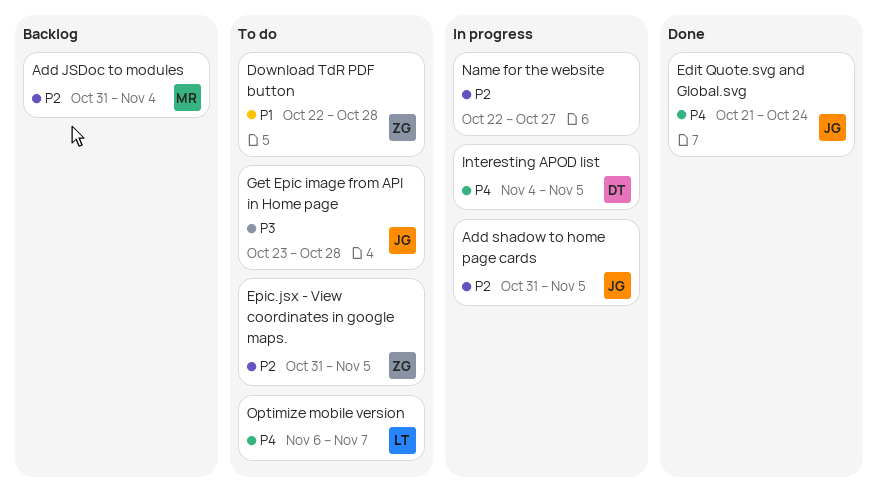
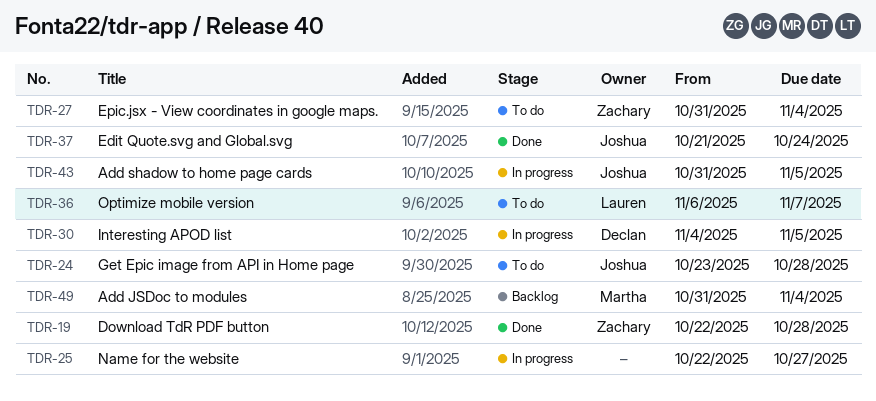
Download TdR PDF button, status: To do -> Done
Epic.jsx - View coordinates in google maps., due: Nov 5 -> Nov 4

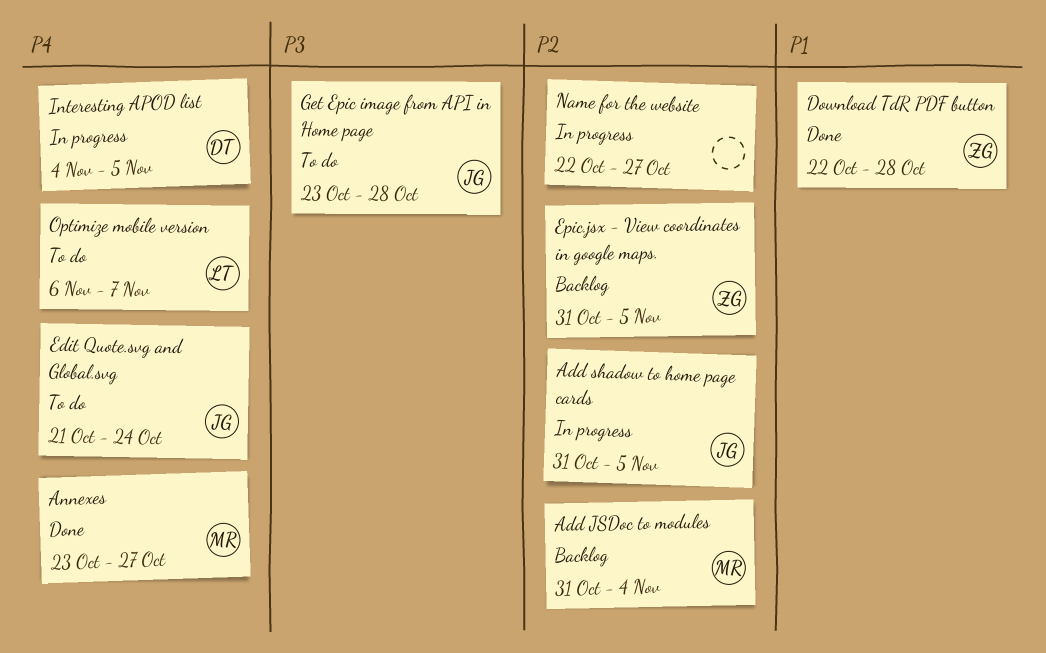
Annexes: none -> present
Edit Quote.svg and Global.svg, status: Done -> To do
Epic.jsx - View coordinates in google maps., status: To do -> Backlog
Epic.jsx - View coordinates in google maps., due: Nov 4 -> Nov 5

